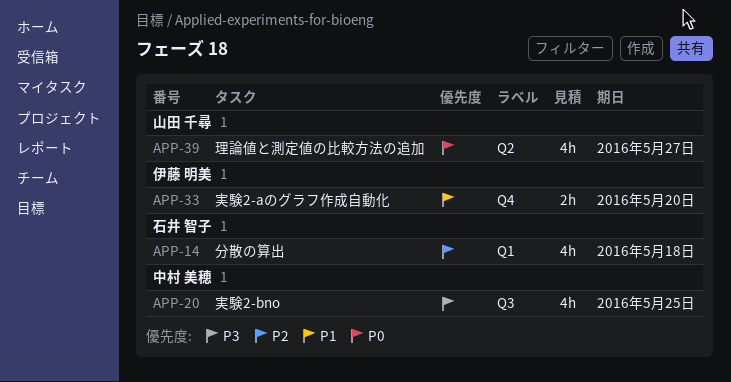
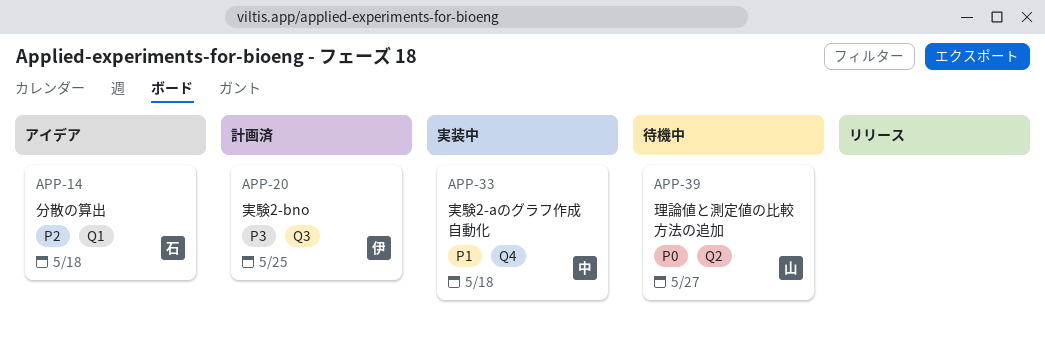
APP-20, owner: 中村 美穂 -> 伊藤 明美
APP-33, owner: 伊藤 明美 -> 中村 美穂
APP-33, due: May 20 -> May 18

